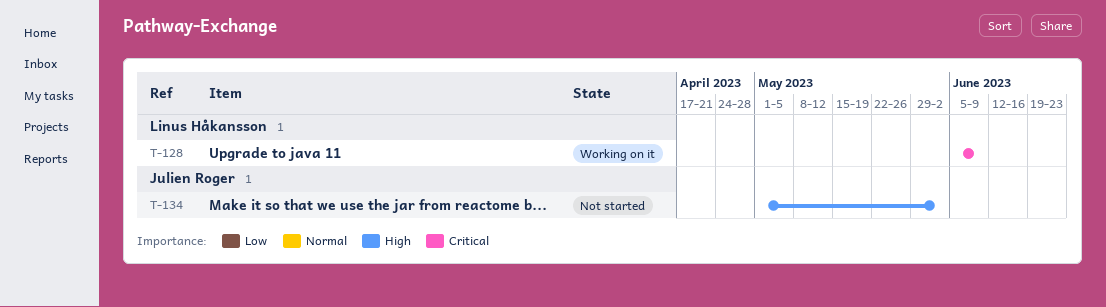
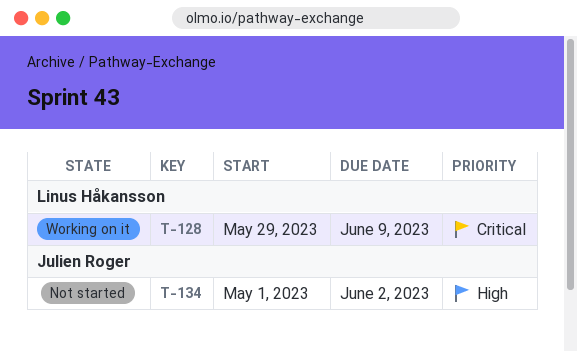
T-128, start: Jun 5 -> May 29

